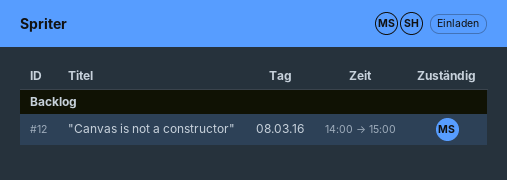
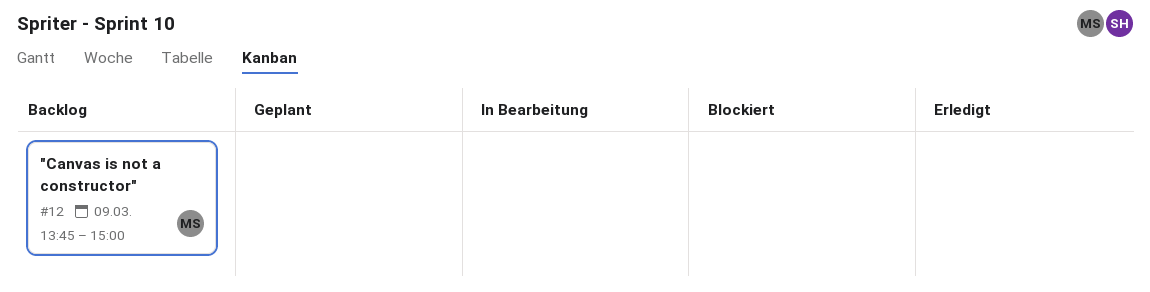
#12, day: Mar 8 -> Mar 9
#12, begins: 14:00 -> 13:45

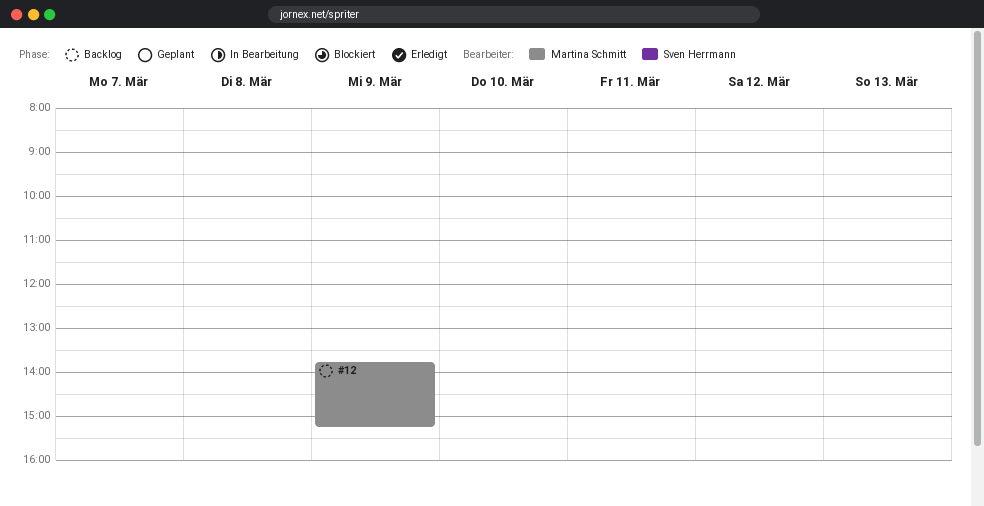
#12, ends: 15:00 -> 15:15

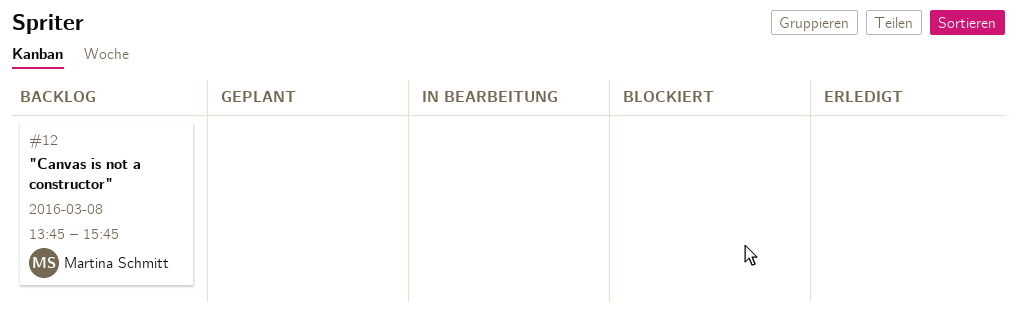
#12, day: Mar 9 -> Mar 8
#12, ends: 15:15 -> 15:45

